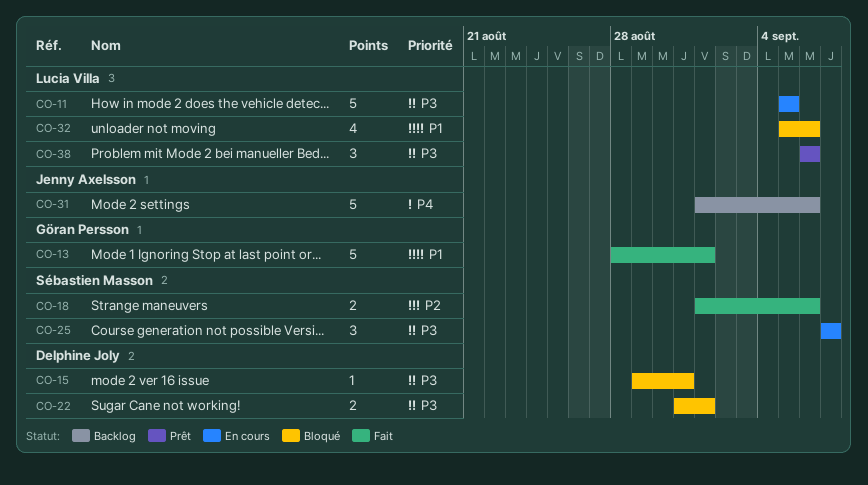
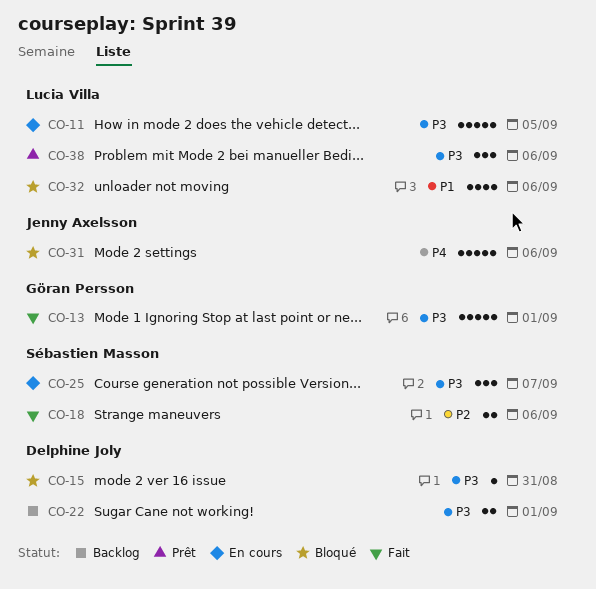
CO-13, priority: P1 -> P3
CO-22, status: Bloqué -> Backlog
CO-31, status: Backlog -> Bloqué

